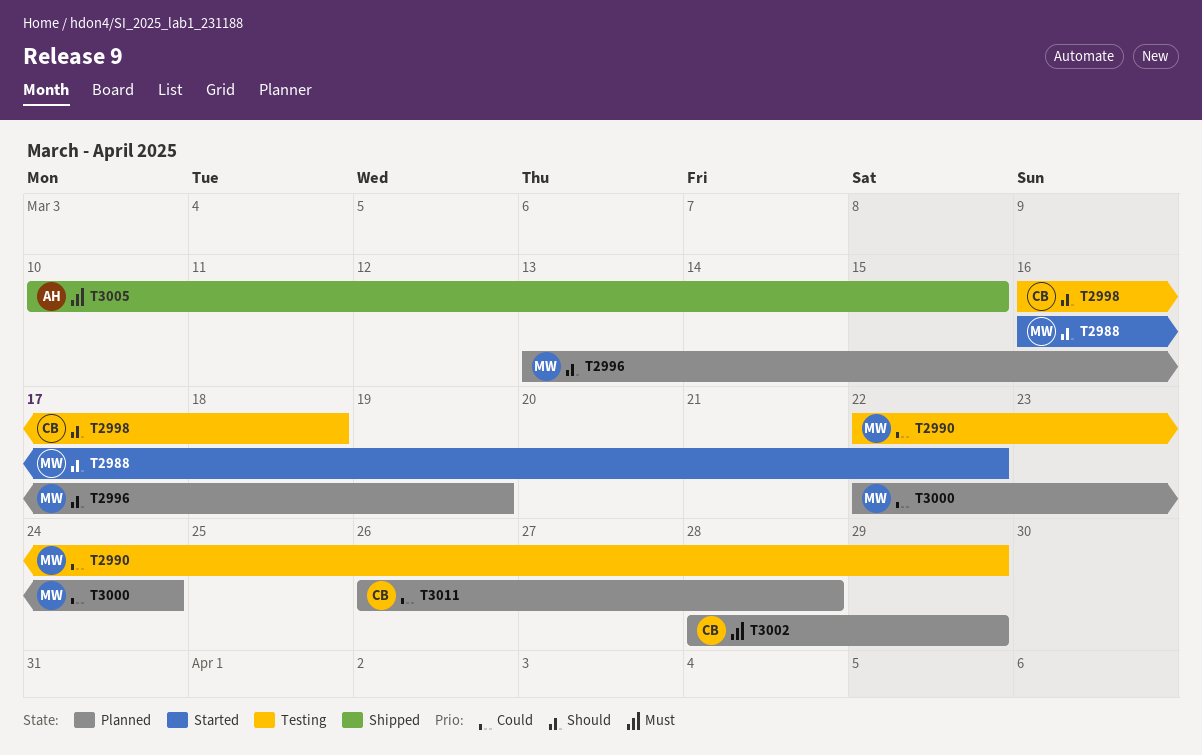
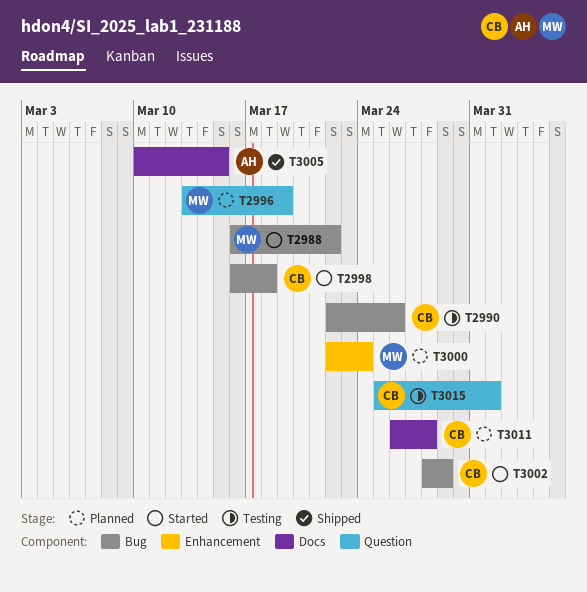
T2990, owner: MW -> CB
T2990, due: Mar 29 -> Mar 26
T2998, status: Testing -> Started
T3002, status: Planned -> Started
T3015: none -> present

